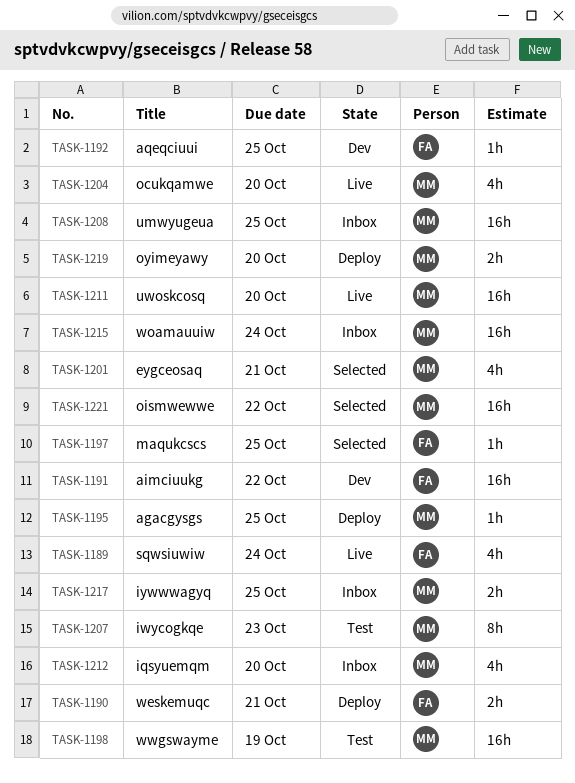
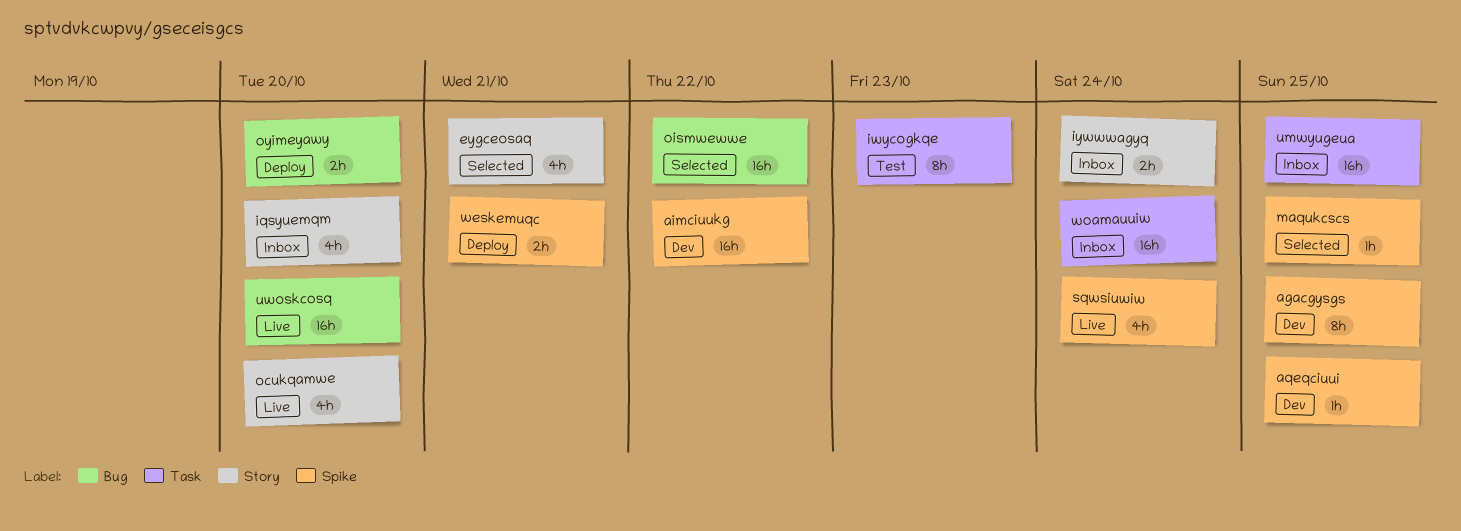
agacgysgs, status: Deploy -> Dev
agacgysgs, estimate: 1h -> 8h
iywwwagyq, due: Oct 25 -> Oct 24
wwgswayme: present -> none

